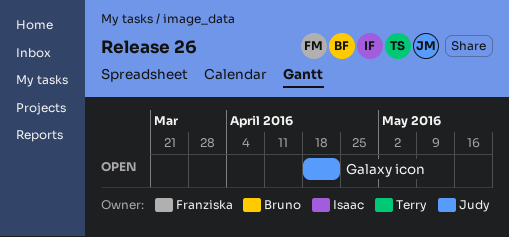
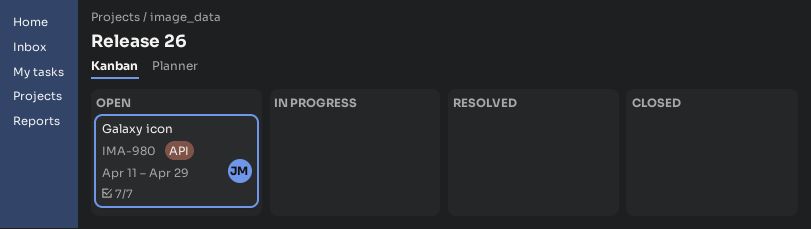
Galaxy icon, start: Apr 18 -> Apr 11
Galaxy icon, due: Apr 22 -> Apr 29

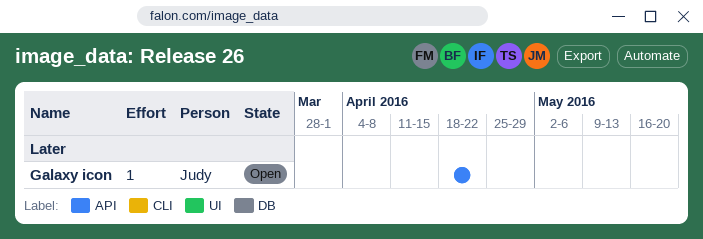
Galaxy icon, start: Apr 11 -> Apr 18
Galaxy icon, due: Apr 29 -> Apr 22

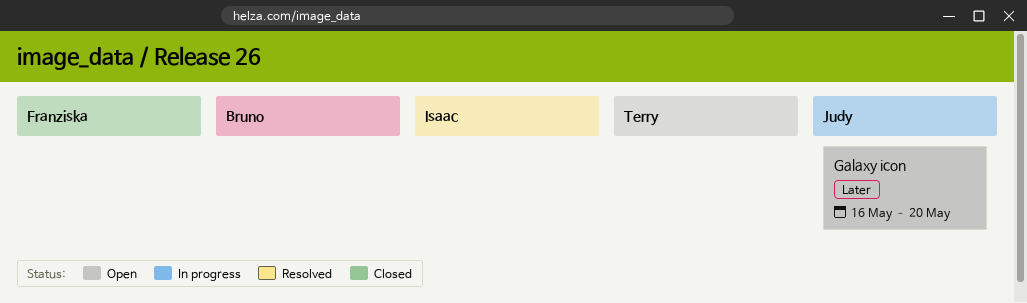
Galaxy icon, start: Apr 18 -> May 16
Galaxy icon, due: Apr 22 -> May 20

